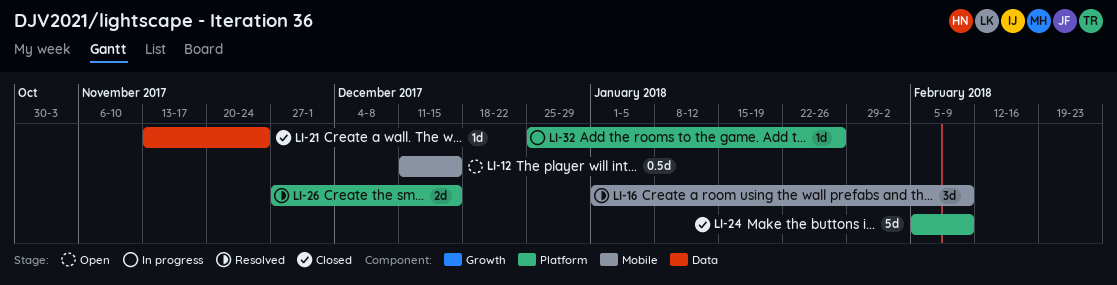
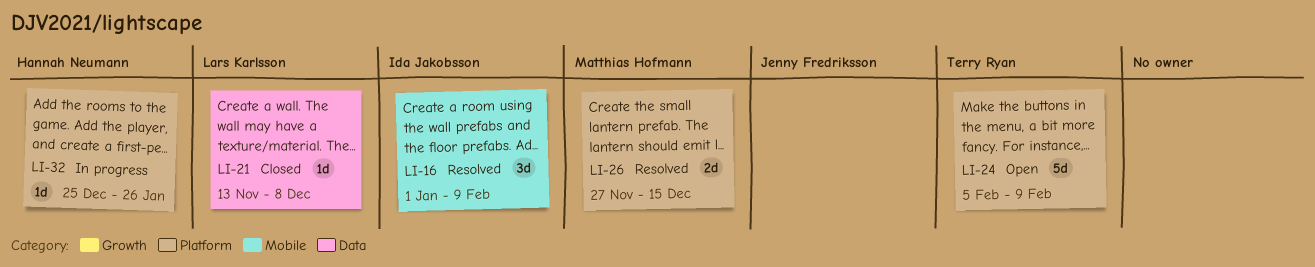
LI-12: present -> none
LI-21, due: Nov 24 -> Dec 8
LI-24, status: Closed -> Open

